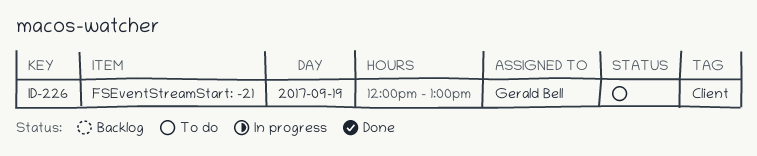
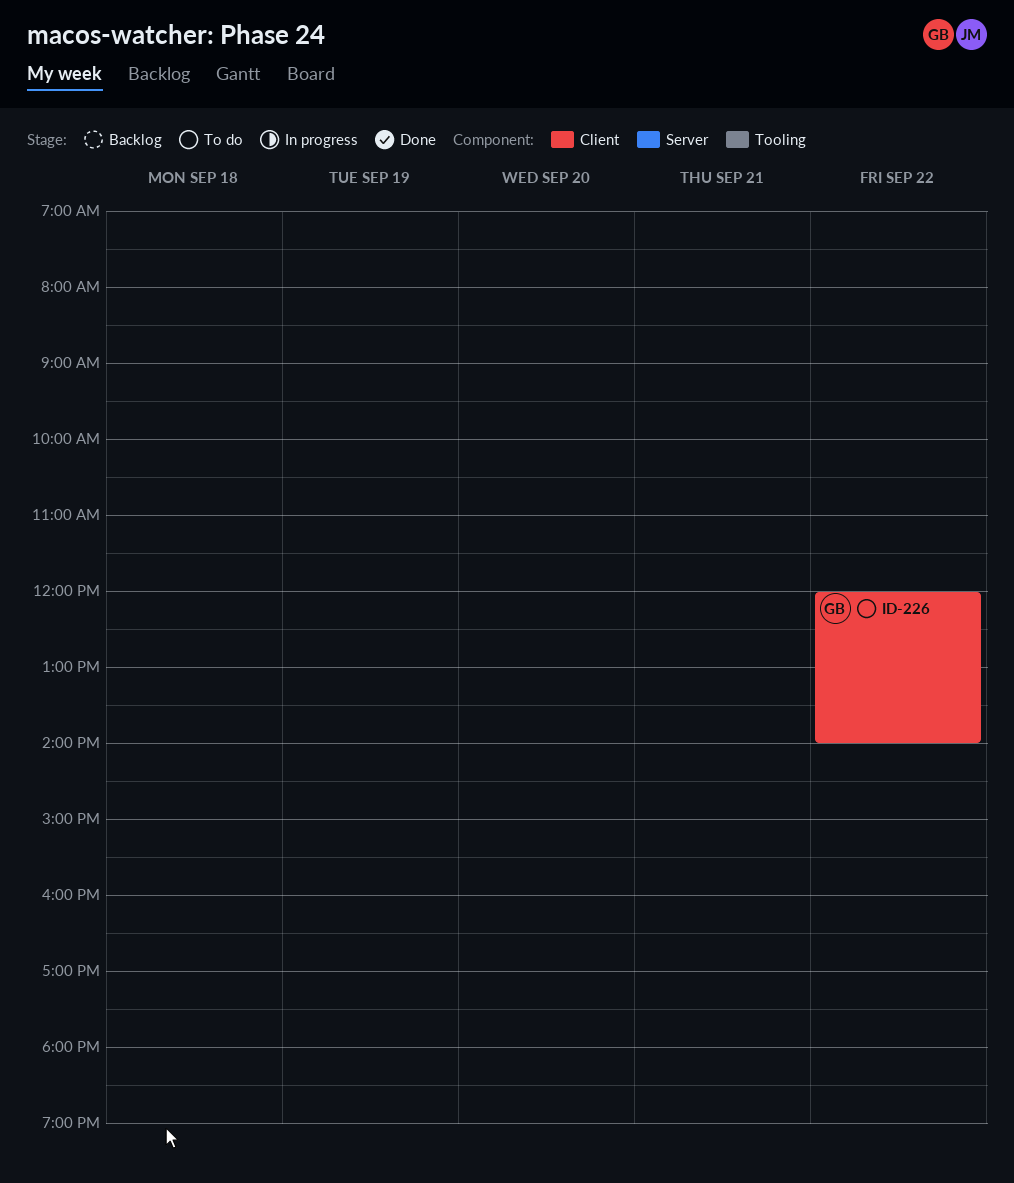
ID-226, day: Sep 19 -> Sep 22
ID-226, ends: 13:00 -> 14:00

